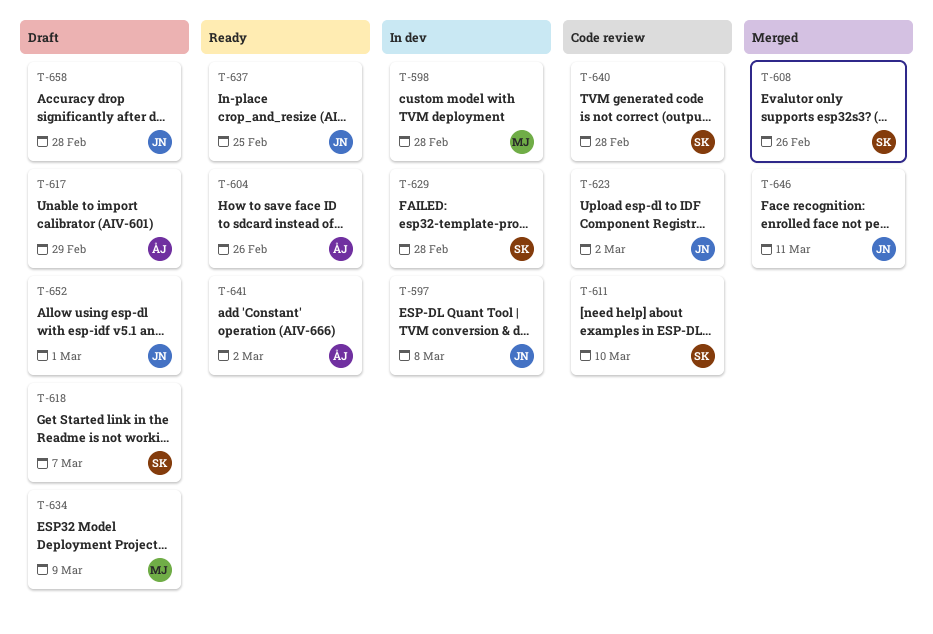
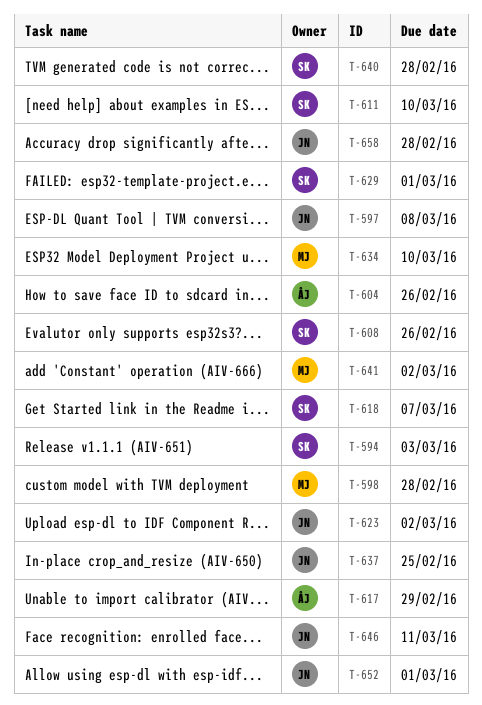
T-594: none -> present
T-629, due: Feb 28 -> Mar 1
T-634, due: Mar 9 -> Mar 10
T-641, owner: ÅJ -> MJ

